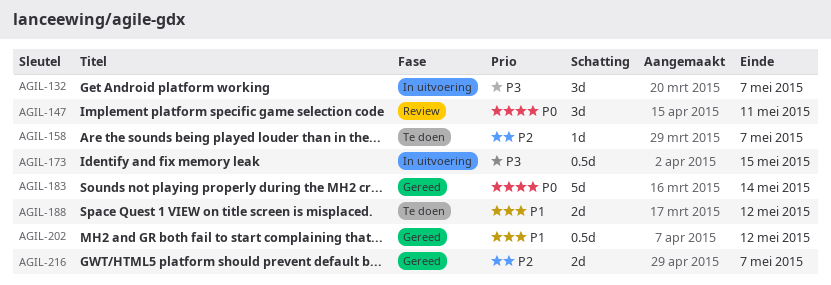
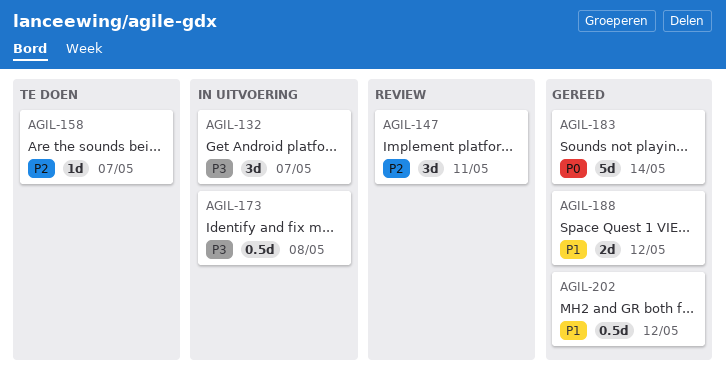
AGIL-147, priority: P0 -> P2
AGIL-173, due: May 15 -> May 8
AGIL-188, status: Te doen -> Gereed
AGIL-216: present -> none

